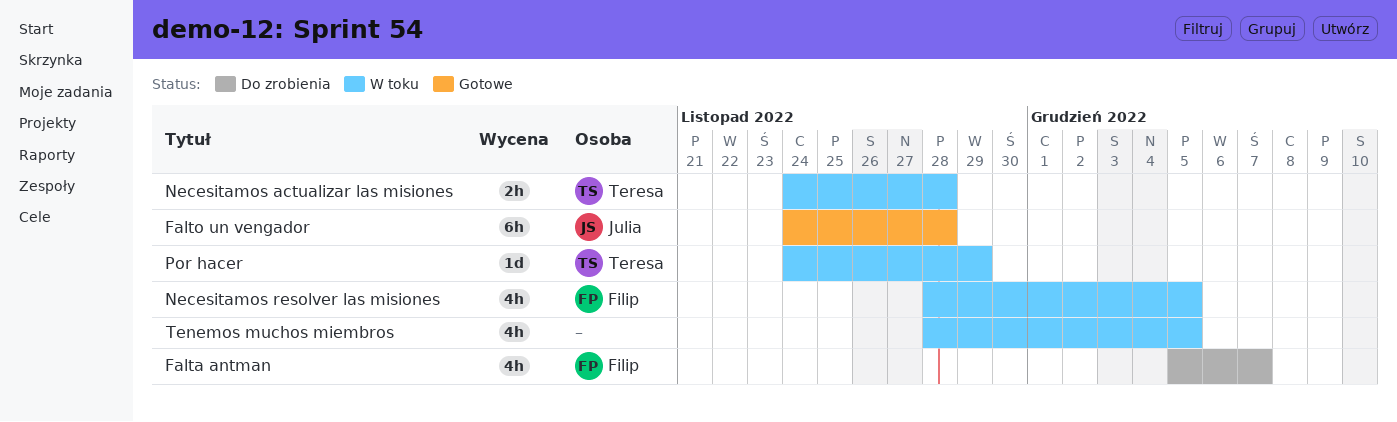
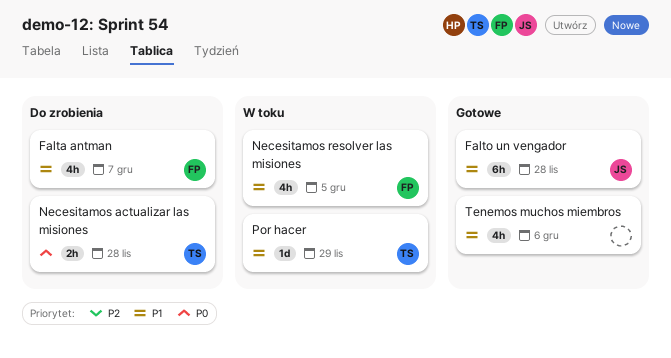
Necesitamos actualizar las misiones, status: W toku -> Do zrobienia
Tenemos muchos miembros, status: W toku -> Gotowe
Tenemos muchos miembros, due: Dec 5 -> Dec 6

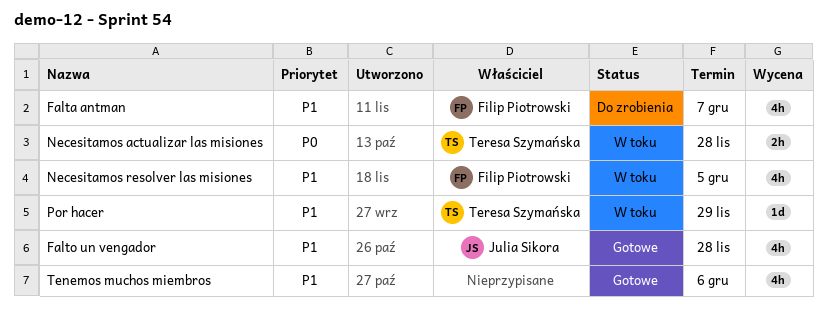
Falto un vengador, estimate: 6h -> 4h
Necesitamos actualizar las misiones, status: Do zrobienia -> W toku

